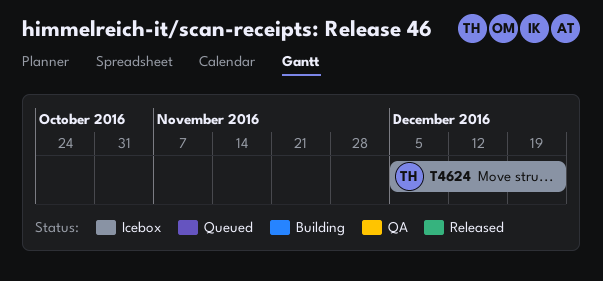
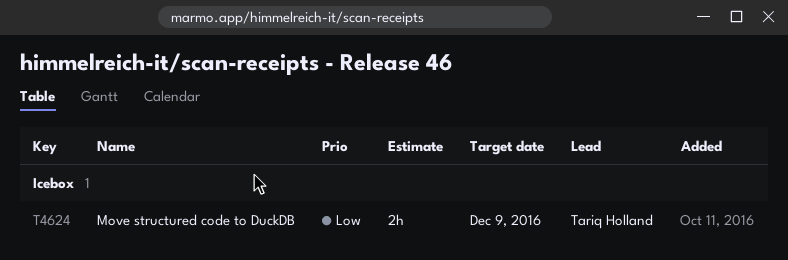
T4624, due: Dec 23 -> Dec 9

